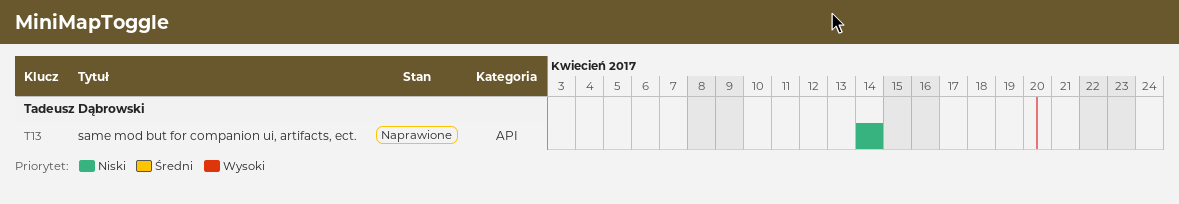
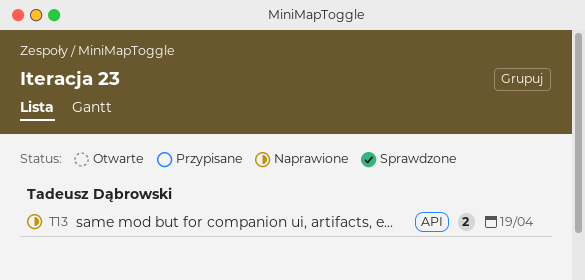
T13, due: Apr 14 -> Apr 19

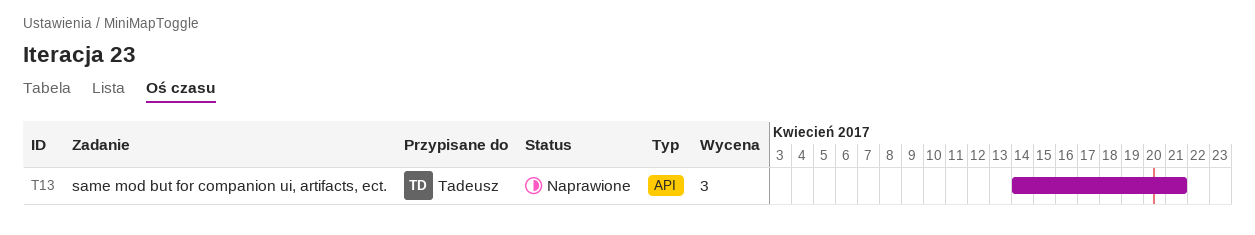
T13, estimate: 2 -> 3
T13, due: Apr 19 -> Apr 21

